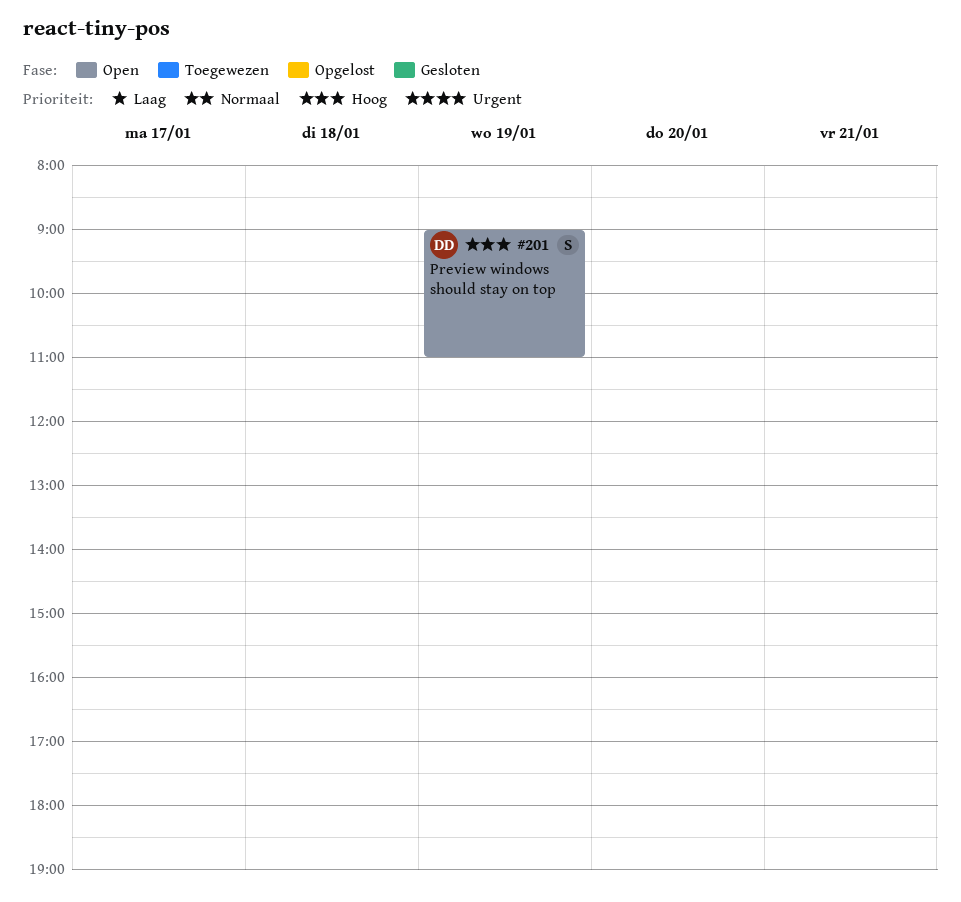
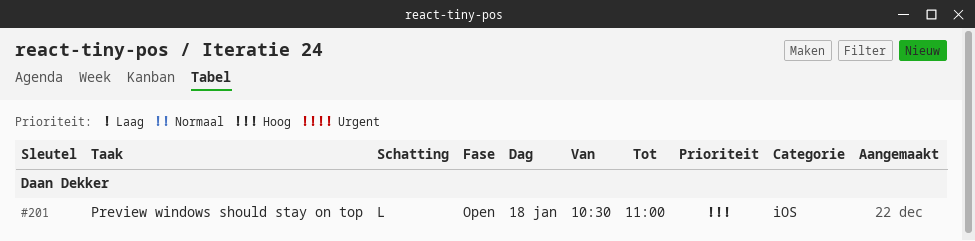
#201, estimate: S -> L
#201, day: Jan 19 -> Jan 18
#201, begins: 09:00 -> 10:30

